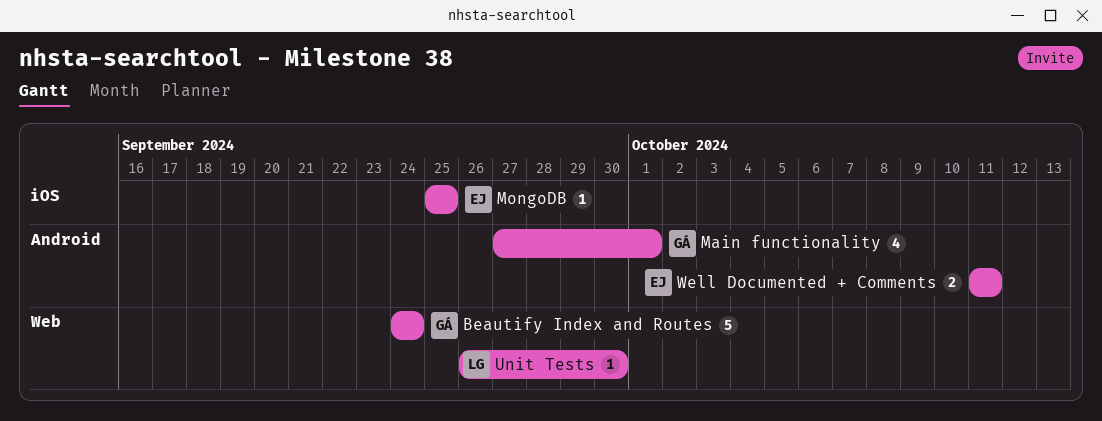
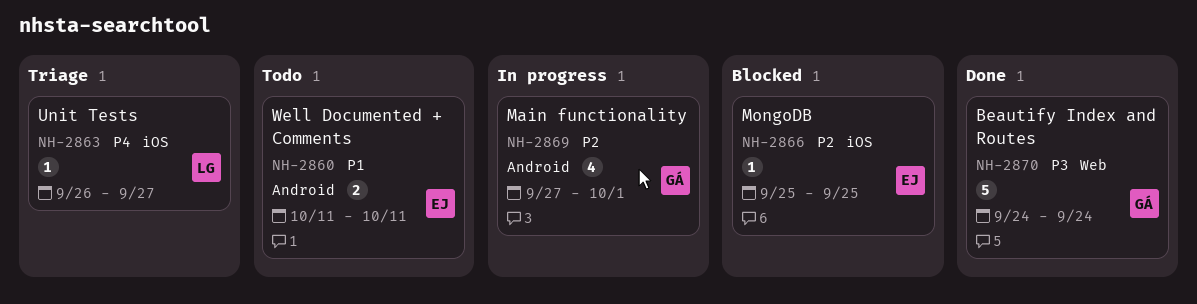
Unit Tests, label: Web -> iOS
Unit Tests, due: Sep 30 -> Sep 27

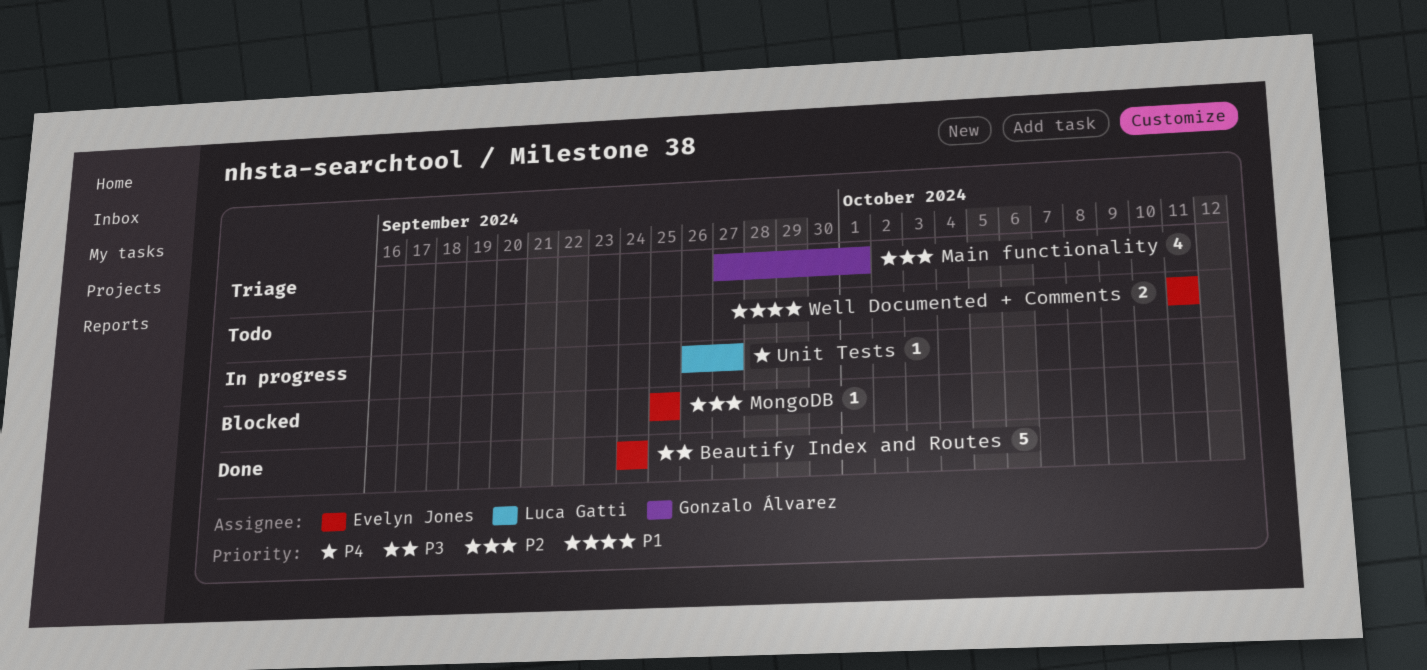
Beautify Index and Routes, owner: Gonzalo Álvarez -> Evelyn Jones
Main functionality, status: In progress -> Triage
Unit Tests, status: Triage -> In progress

